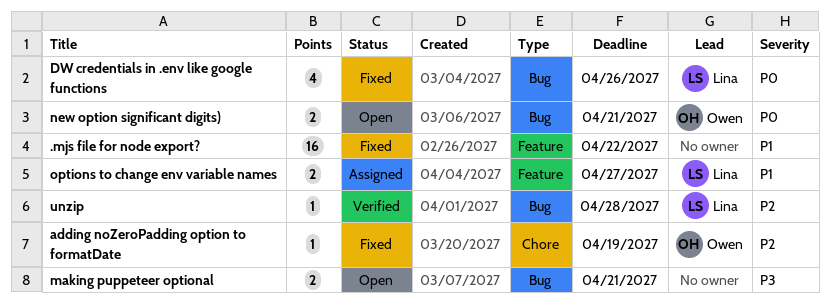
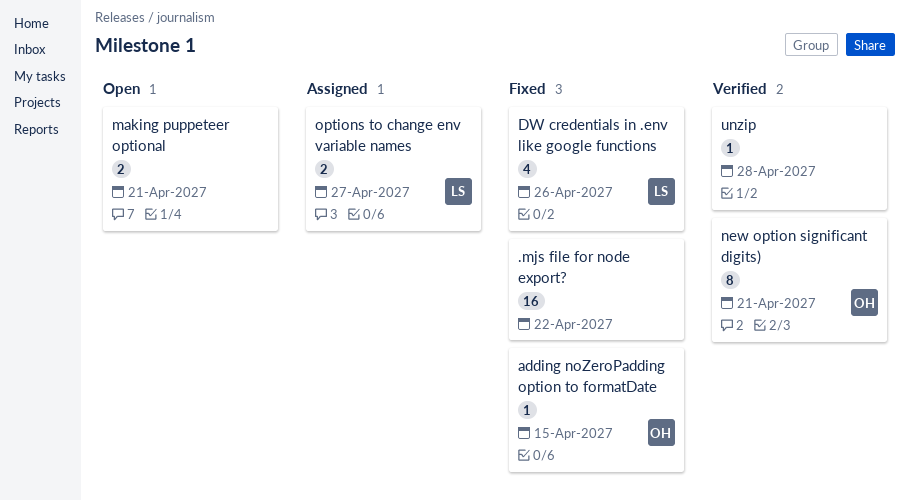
adding noZeroPadding option to formatDate, due: Apr 19 -> Apr 15
new option significant digits), status: Open -> Verified
new option significant digits), estimate: 2 -> 8
unzip, owner: Lina -> none

